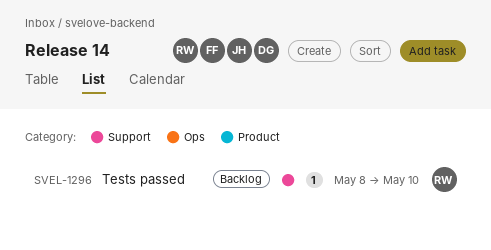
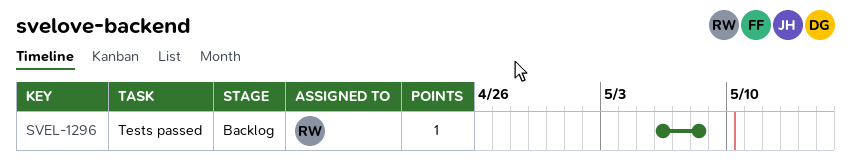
SVEL-1296, start: May 8 -> May 6
SVEL-1296, due: May 10 -> May 8

